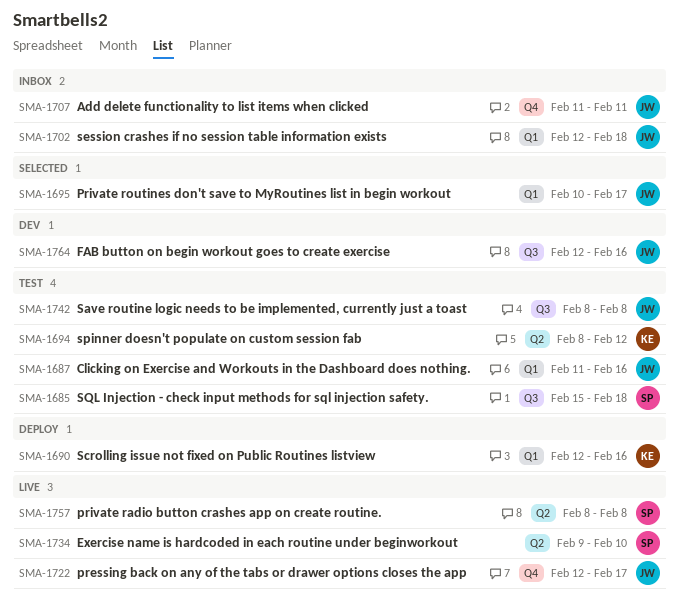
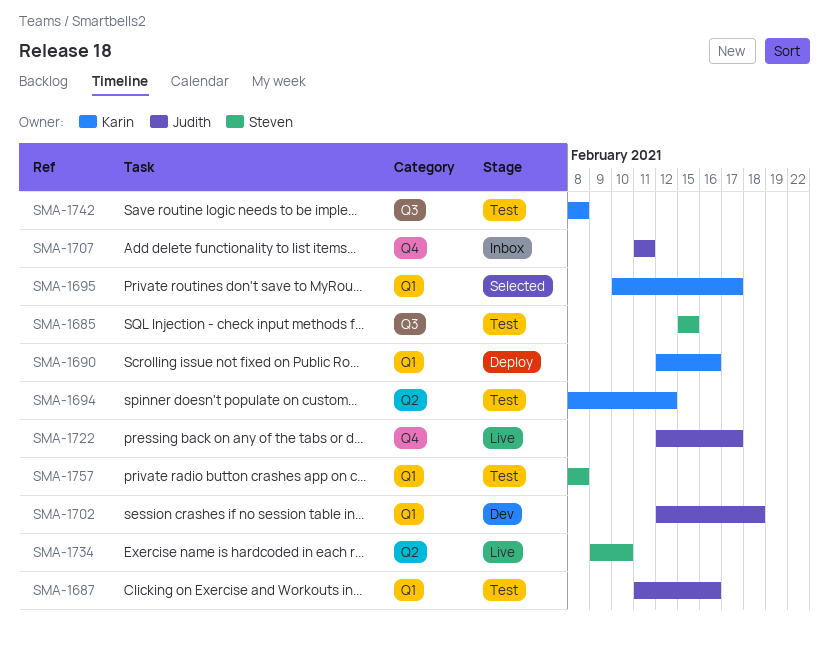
SMA-1685, due: Feb 18 -> Feb 15
SMA-1695, owner: Judith -> Karin
SMA-1702, status: Inbox -> Dev
SMA-1742, owner: Judith -> Karin
SMA-1757, status: Live -> Test
SMA-1757, label: Q2 -> Q1
SMA-1764: present -> none

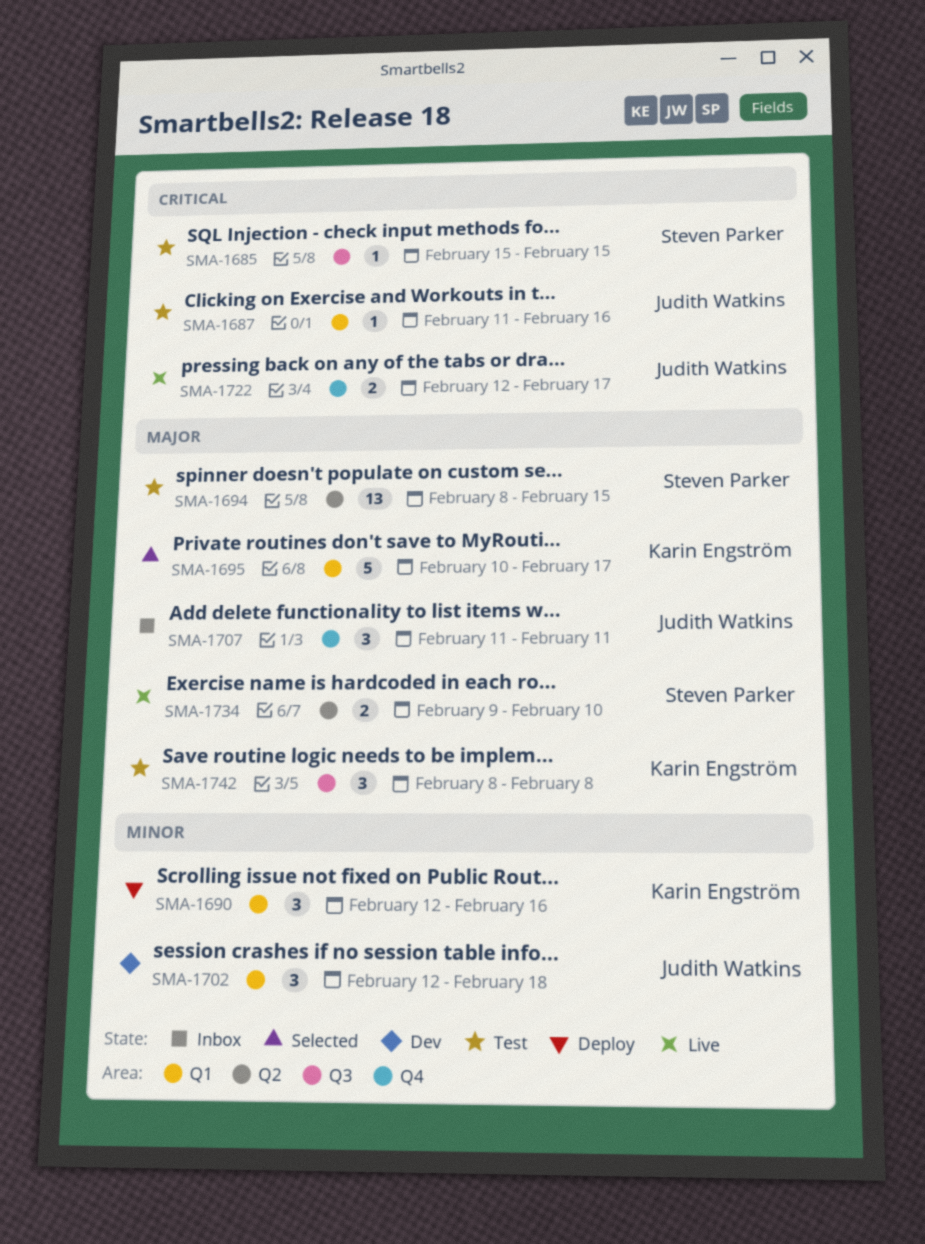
SMA-1694, owner: Karin Engström -> Steven Parker
SMA-1694, due: Feb 12 -> Feb 15
SMA-1757: present -> none

